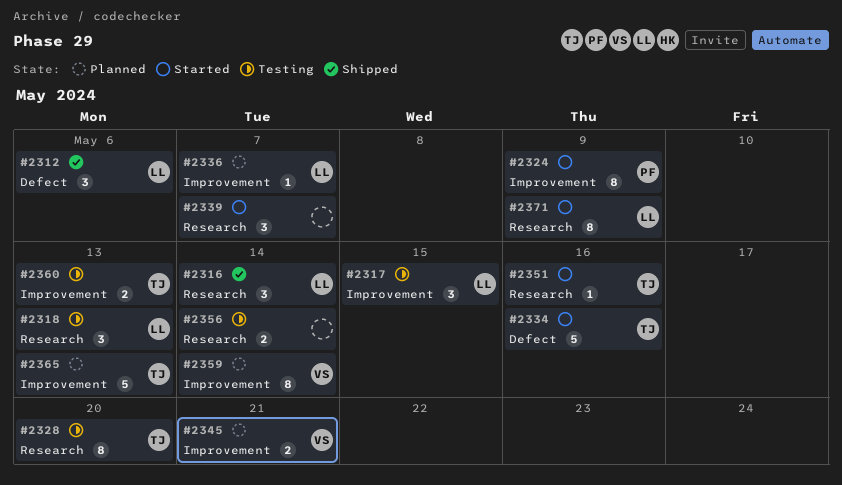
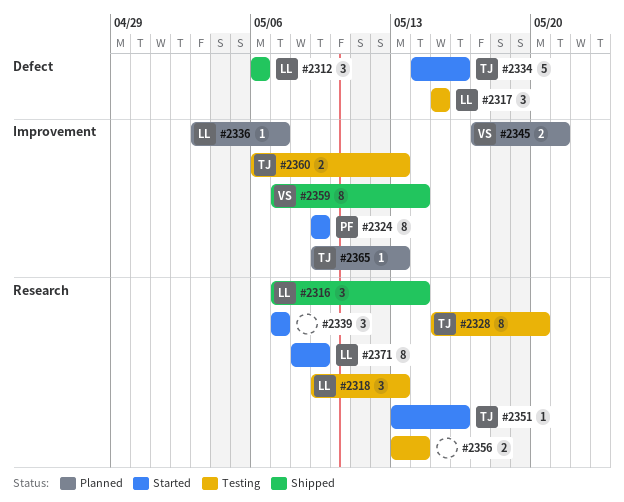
#2317, label: Improvement -> Defect
#2359, status: Planned -> Shipped
#2365, estimate: 5 -> 1

